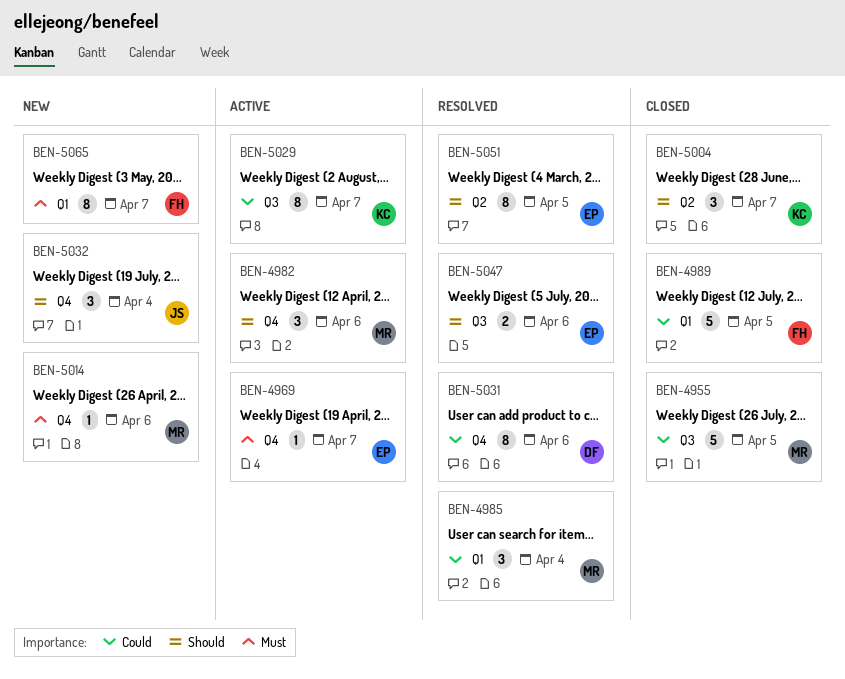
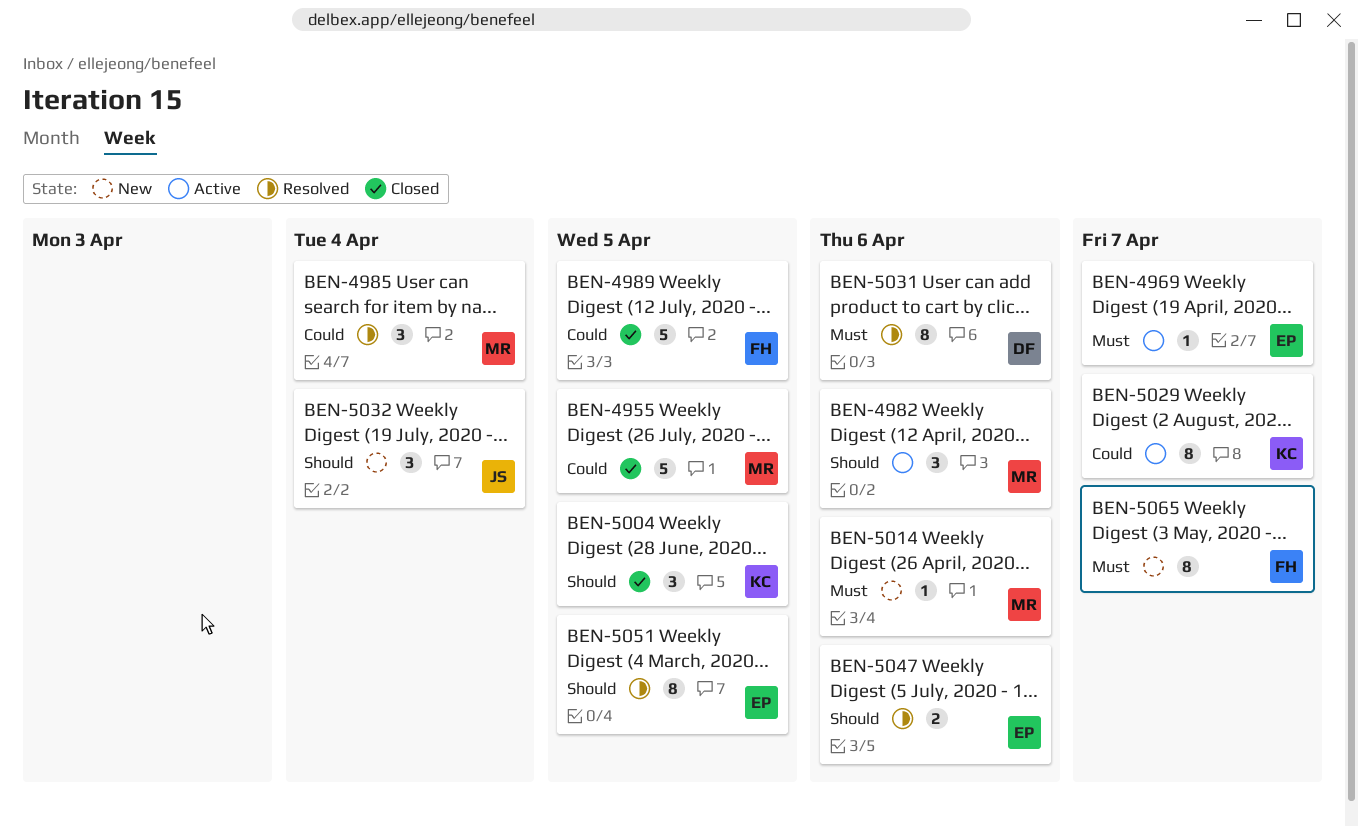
BEN-5004, due: Apr 7 -> Apr 5
BEN-5031, priority: Could -> Must

